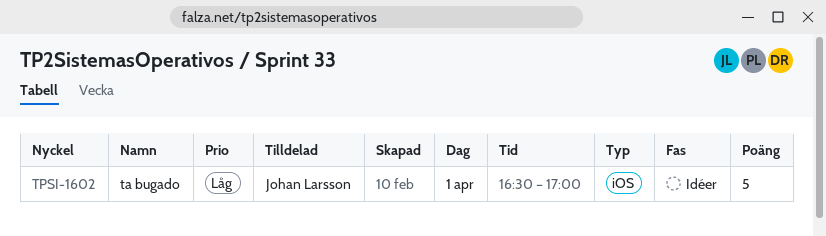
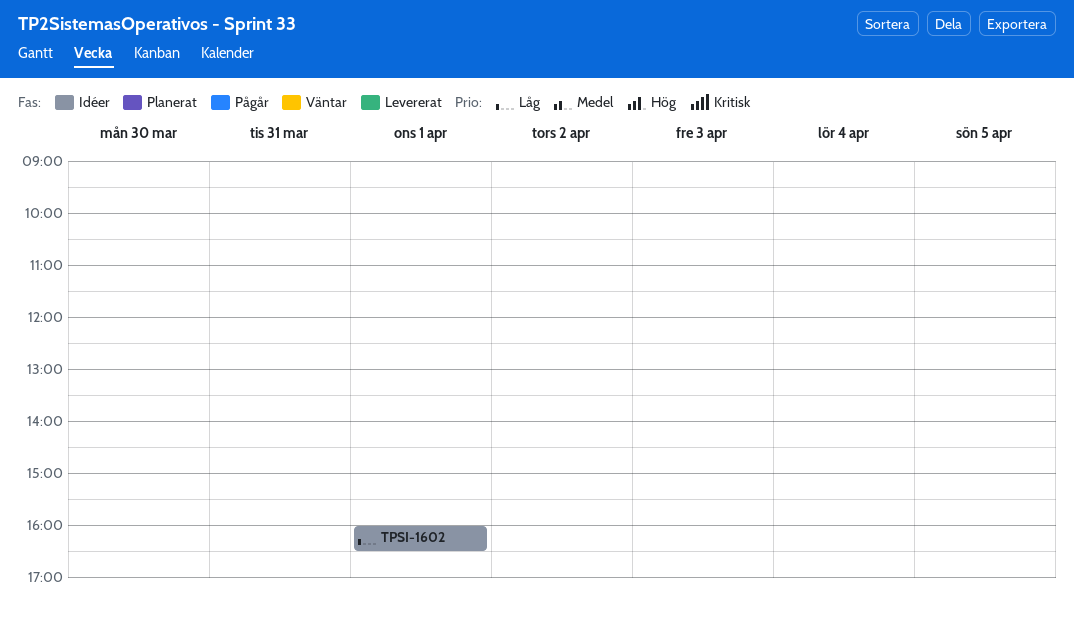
TPSI-1602, begins: 16:30 -> 16:00
TPSI-1602, ends: 17:00 -> 16:30

